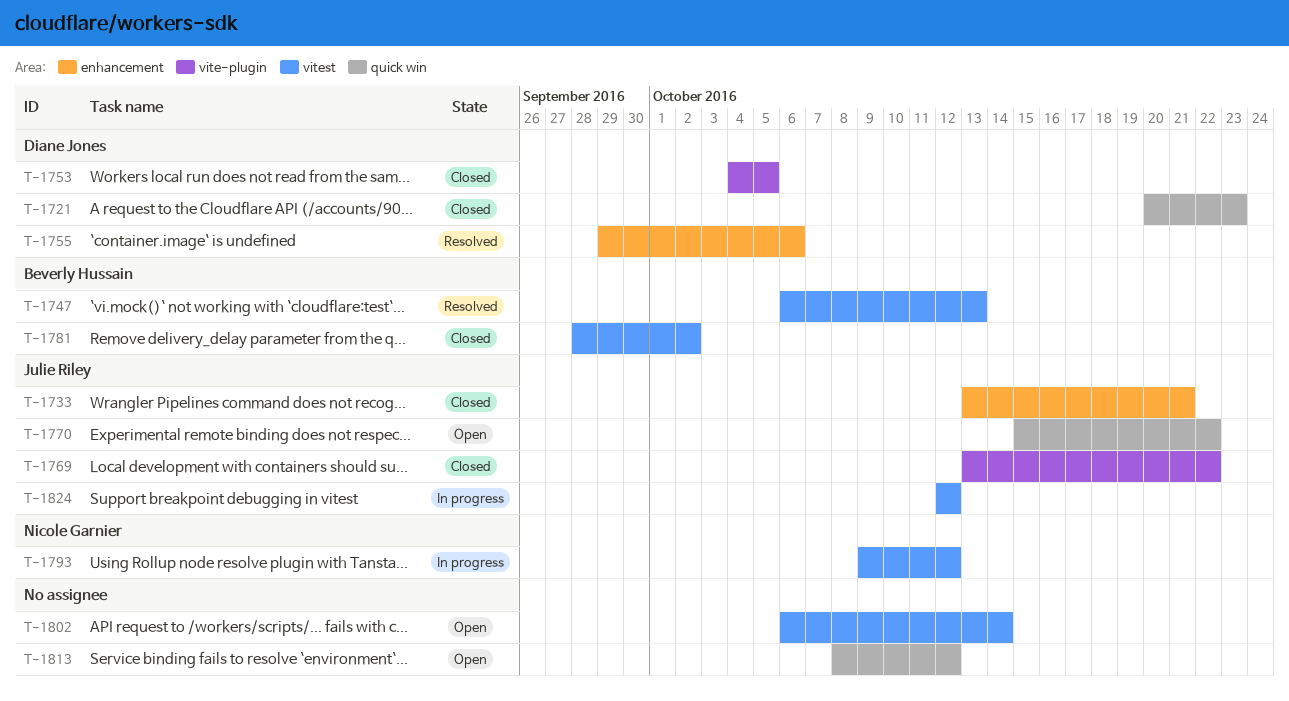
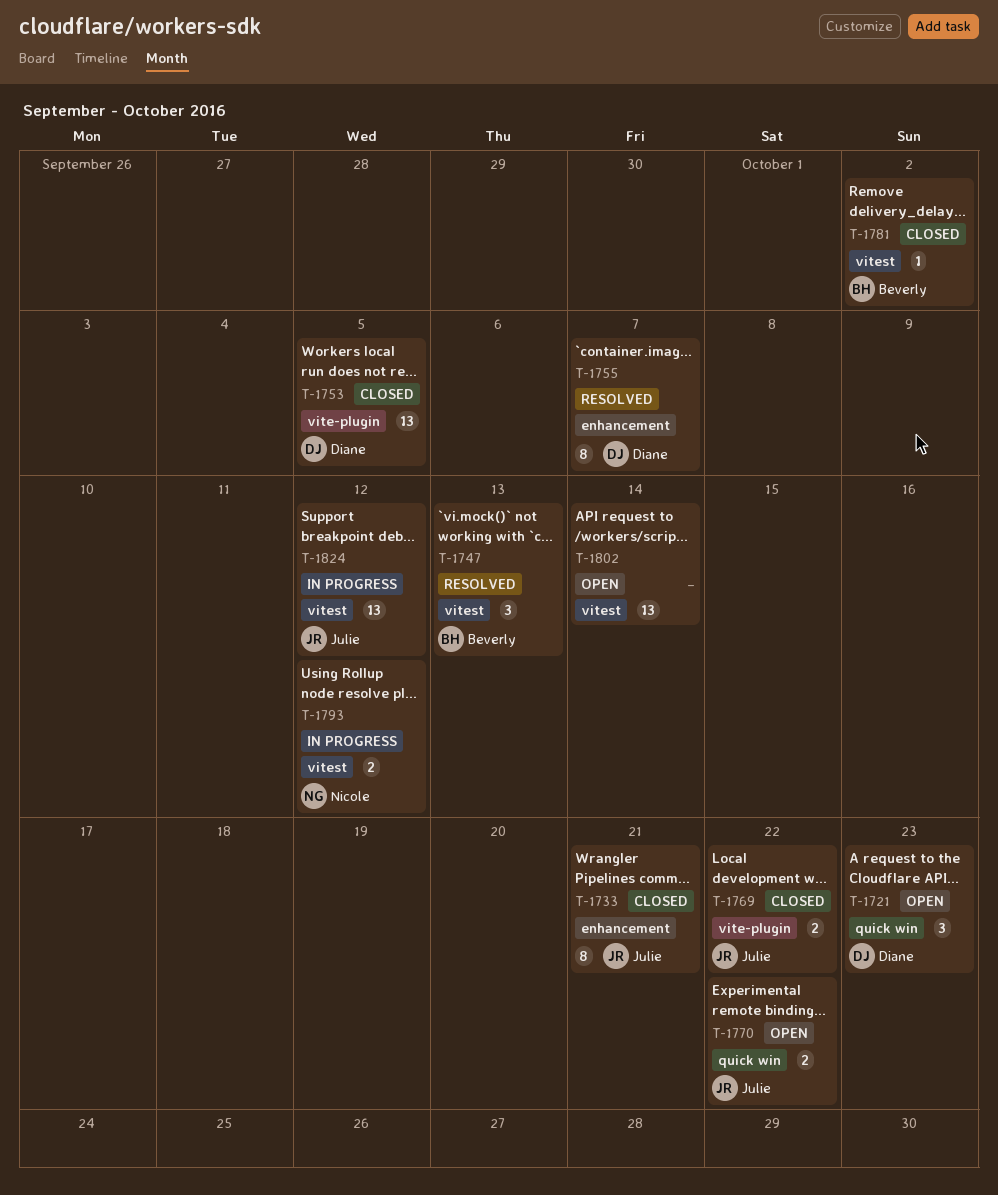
T-1721, status: Closed -> Open
T-1755, due: Oct 6 -> Oct 7
T-1813: present -> none

